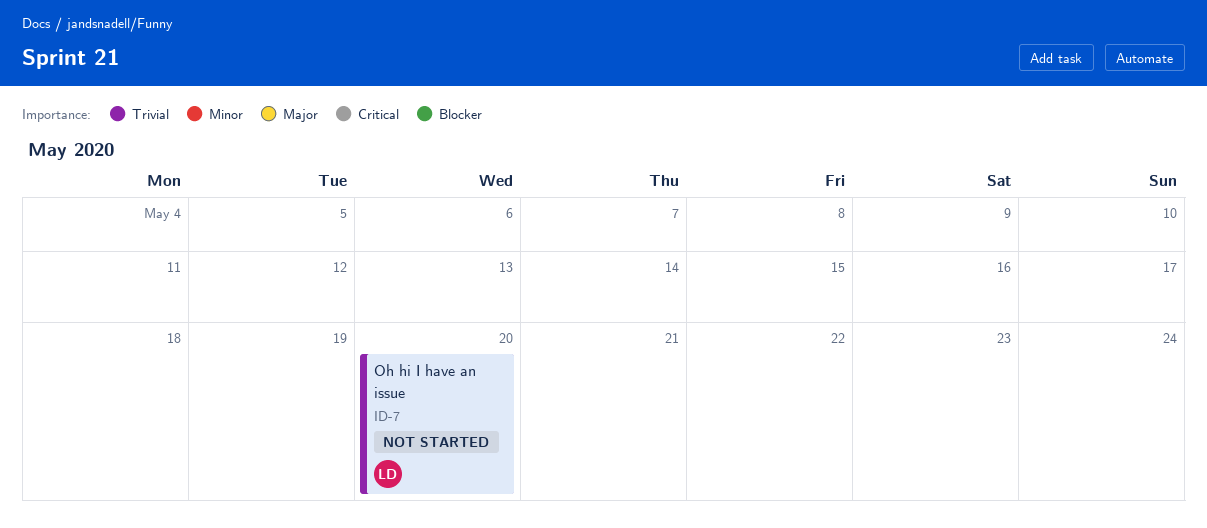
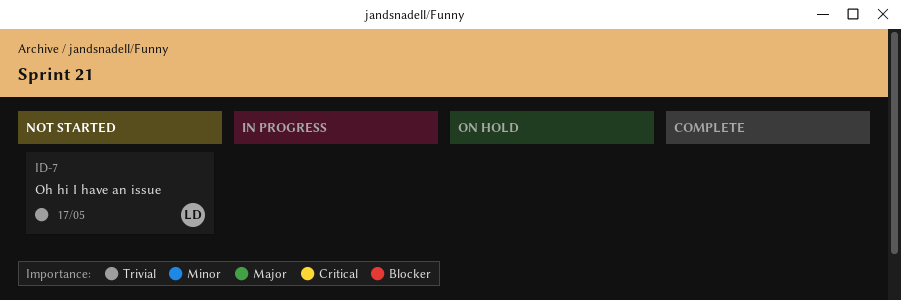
ID-7, due: May 20 -> May 17

